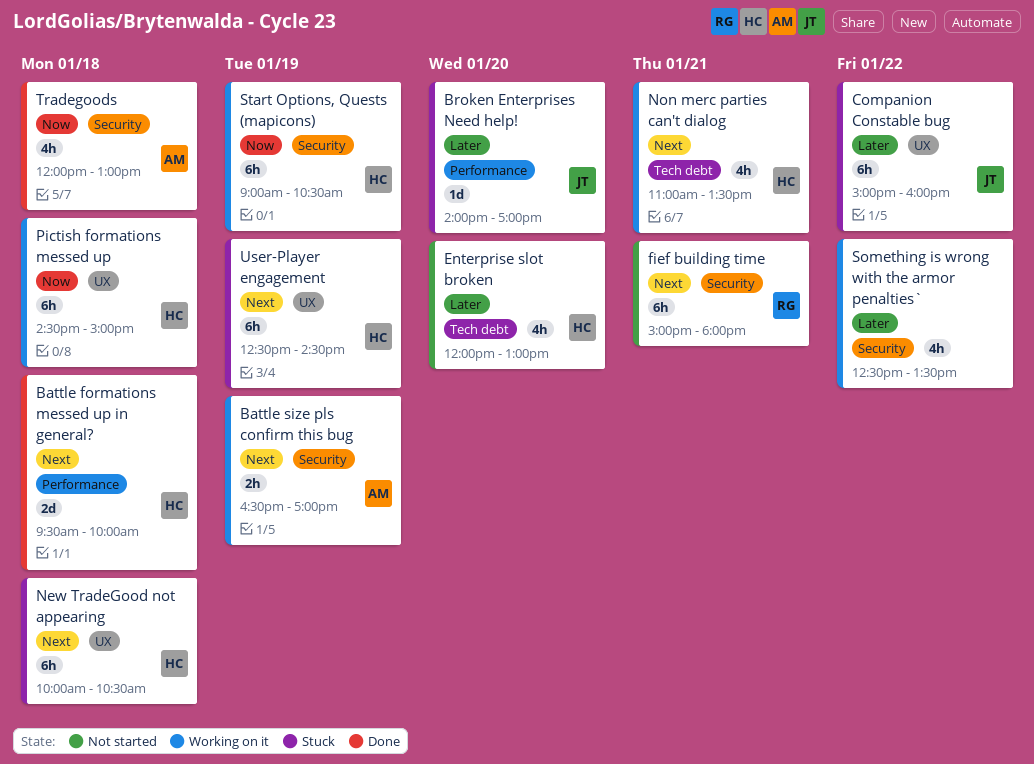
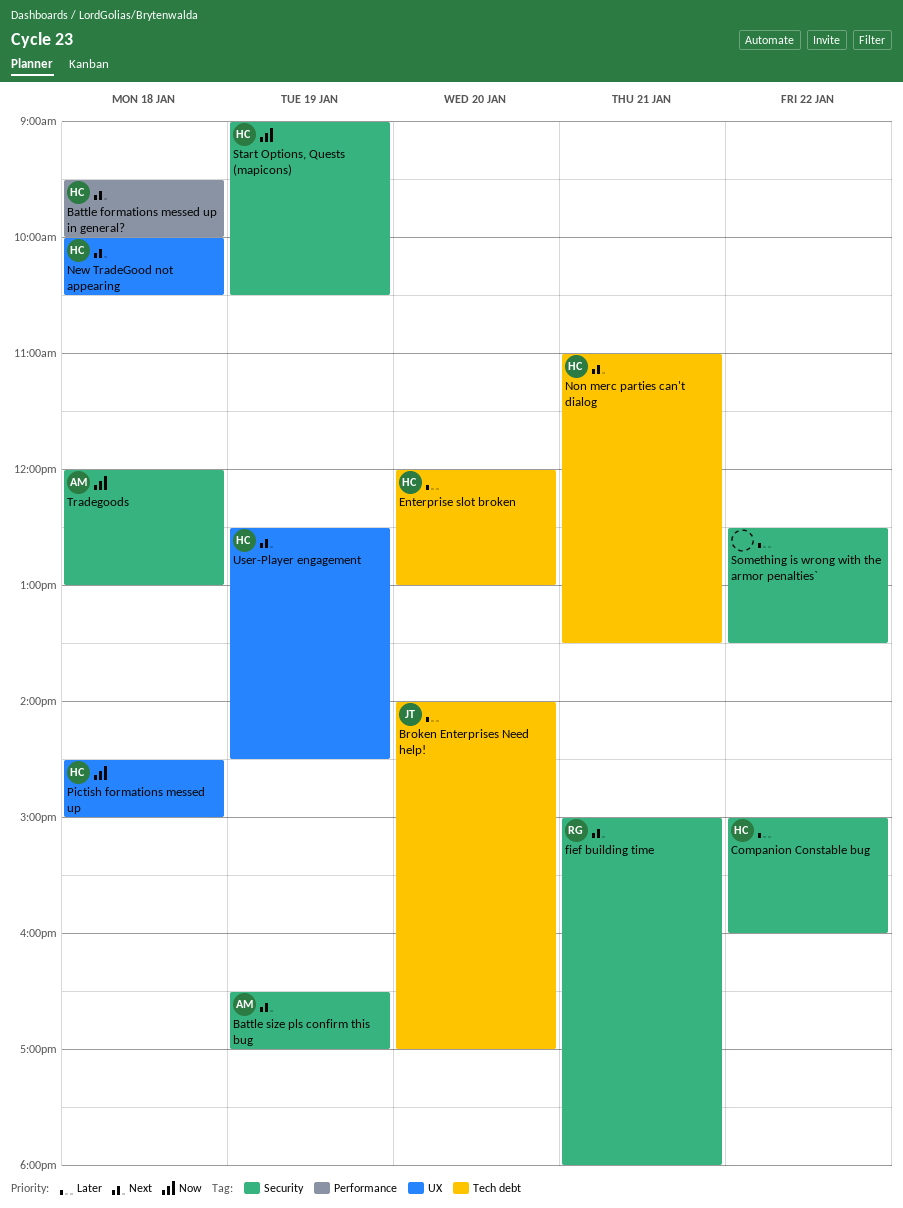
Broken Enterprises Need help!, label: Performance -> Tech debt
Companion Constable bug, owner: JT -> HC
Companion Constable bug, label: UX -> Security

